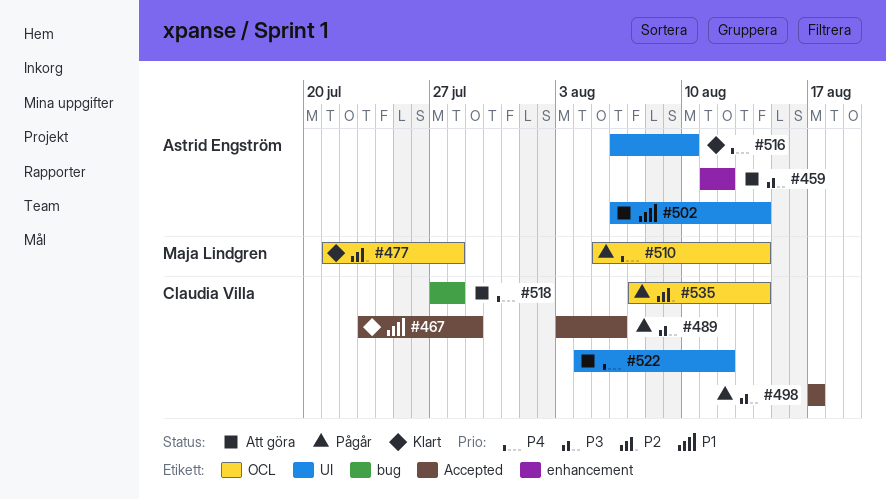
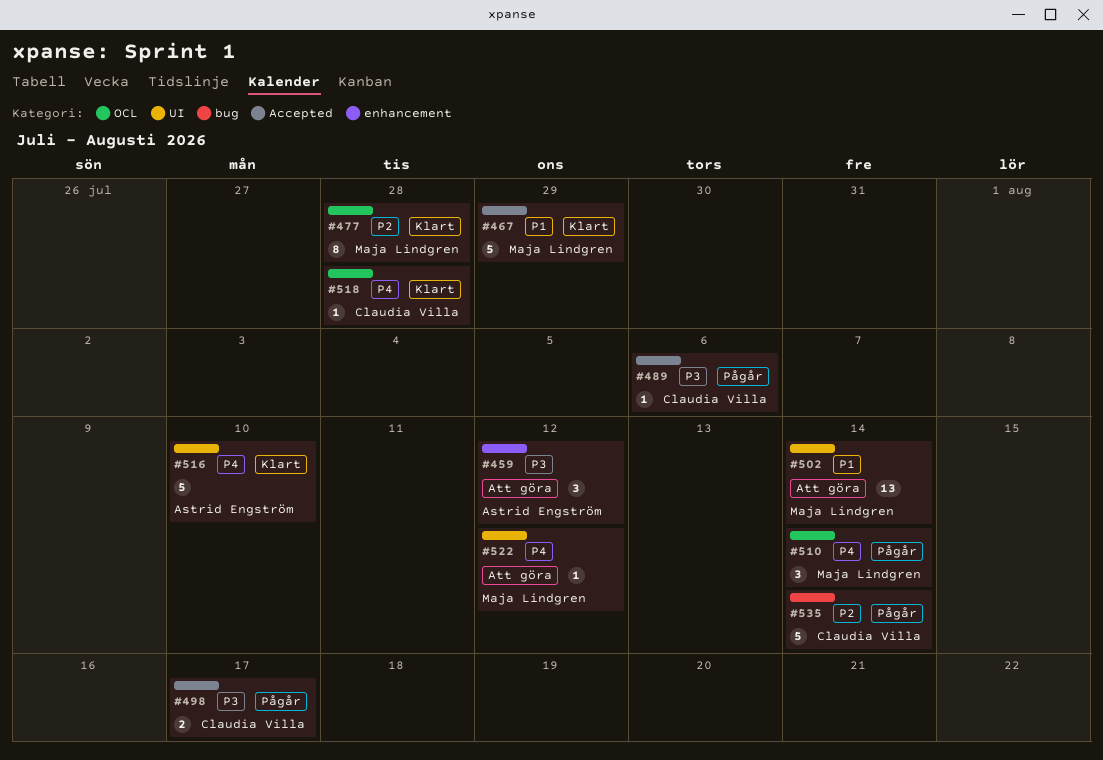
#467, owner: Claudia Villa -> Maja Lindgren
#502, owner: Astrid Engström -> Maja Lindgren
#518, status: Att göra -> Klart
#518, label: bug -> OCL
#522, owner: Claudia Villa -> Maja Lindgren
#535, label: OCL -> bug

